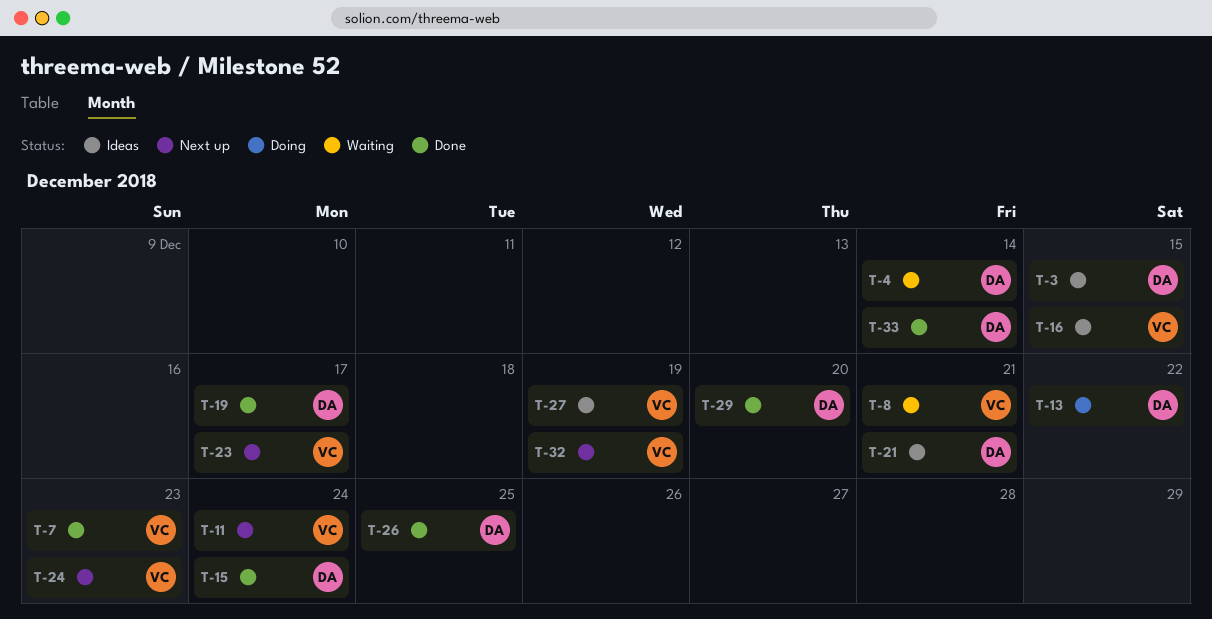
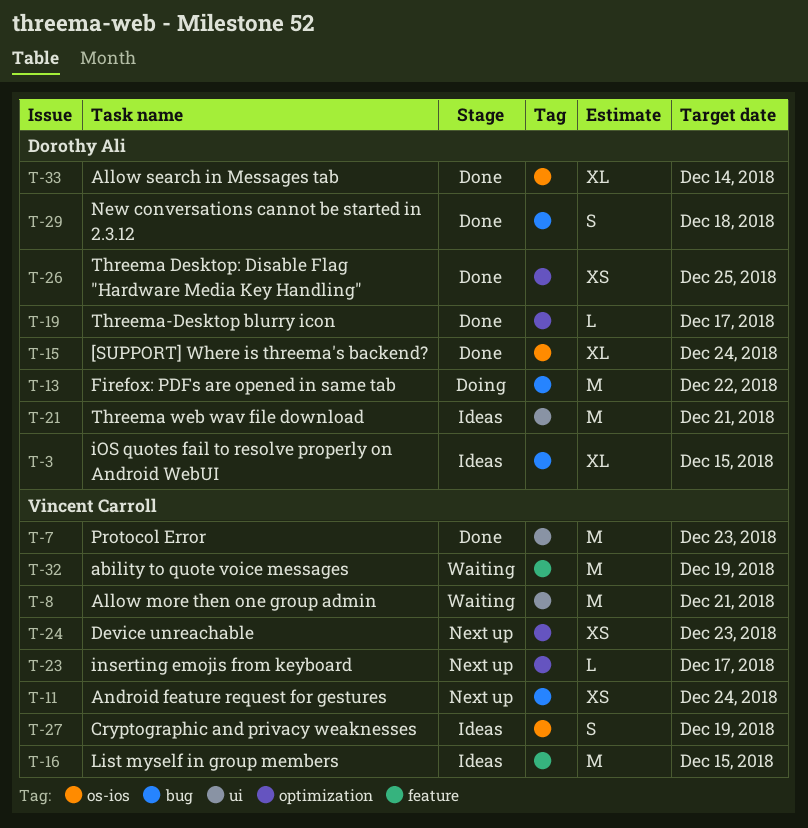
T-4: present -> none
T-29, due: Dec 20 -> Dec 18
T-32, status: Next up -> Waiting

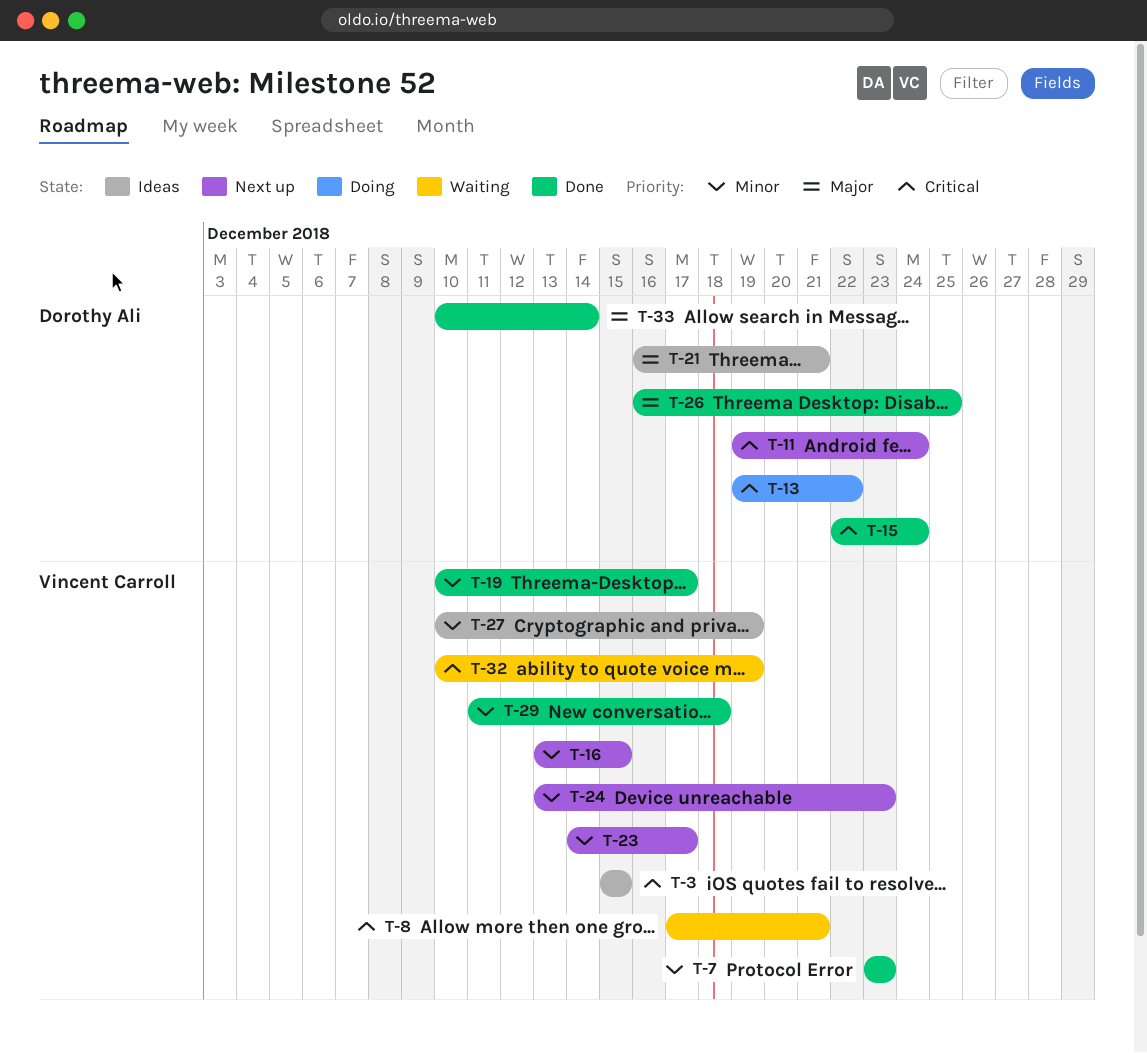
T-3, owner: Dorothy Ali -> Vincent Carroll
T-11, owner: Vincent Carroll -> Dorothy Ali
T-16, status: Ideas -> Next up
T-19, owner: Dorothy Ali -> Vincent Carroll
T-29, owner: Dorothy Ali -> Vincent Carroll

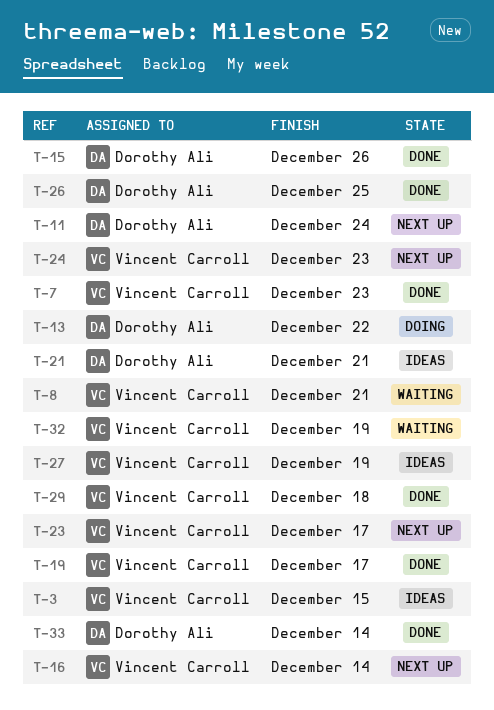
T-15, due: Dec 24 -> Dec 26
T-16, due: Dec 15 -> Dec 14

